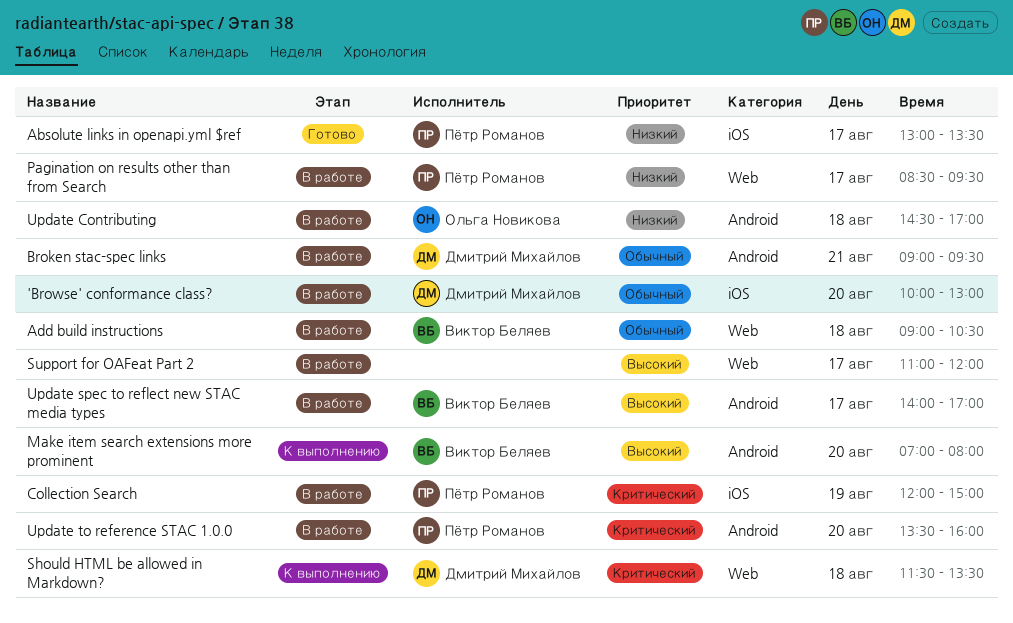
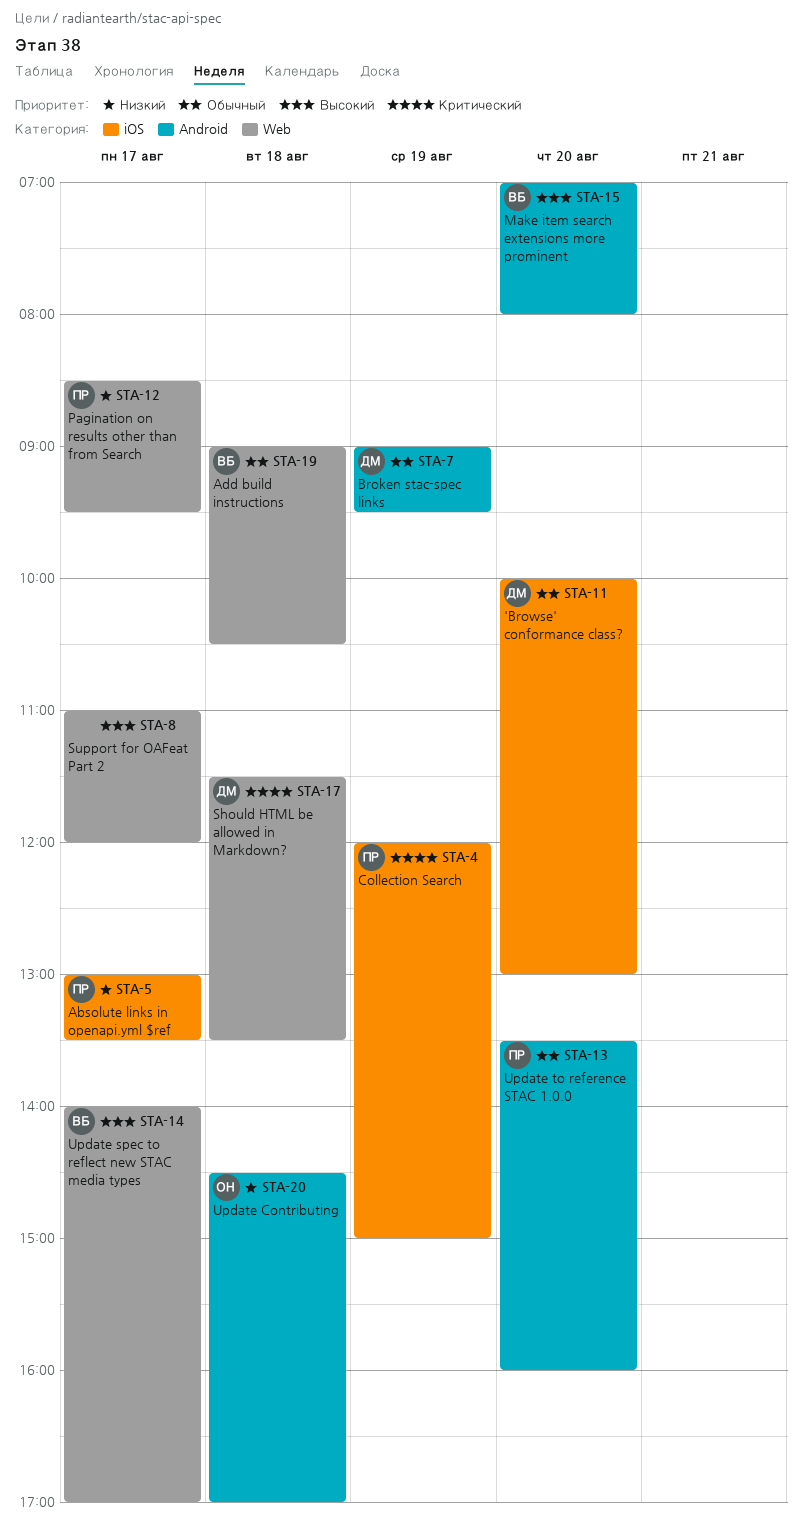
Broken stac-spec links, day: Aug 21 -> Aug 19
Update spec to reflect new STAC media types, label: Android -> Web
Update to reference STAC 1.0.0, priority: Критический -> Обычный

